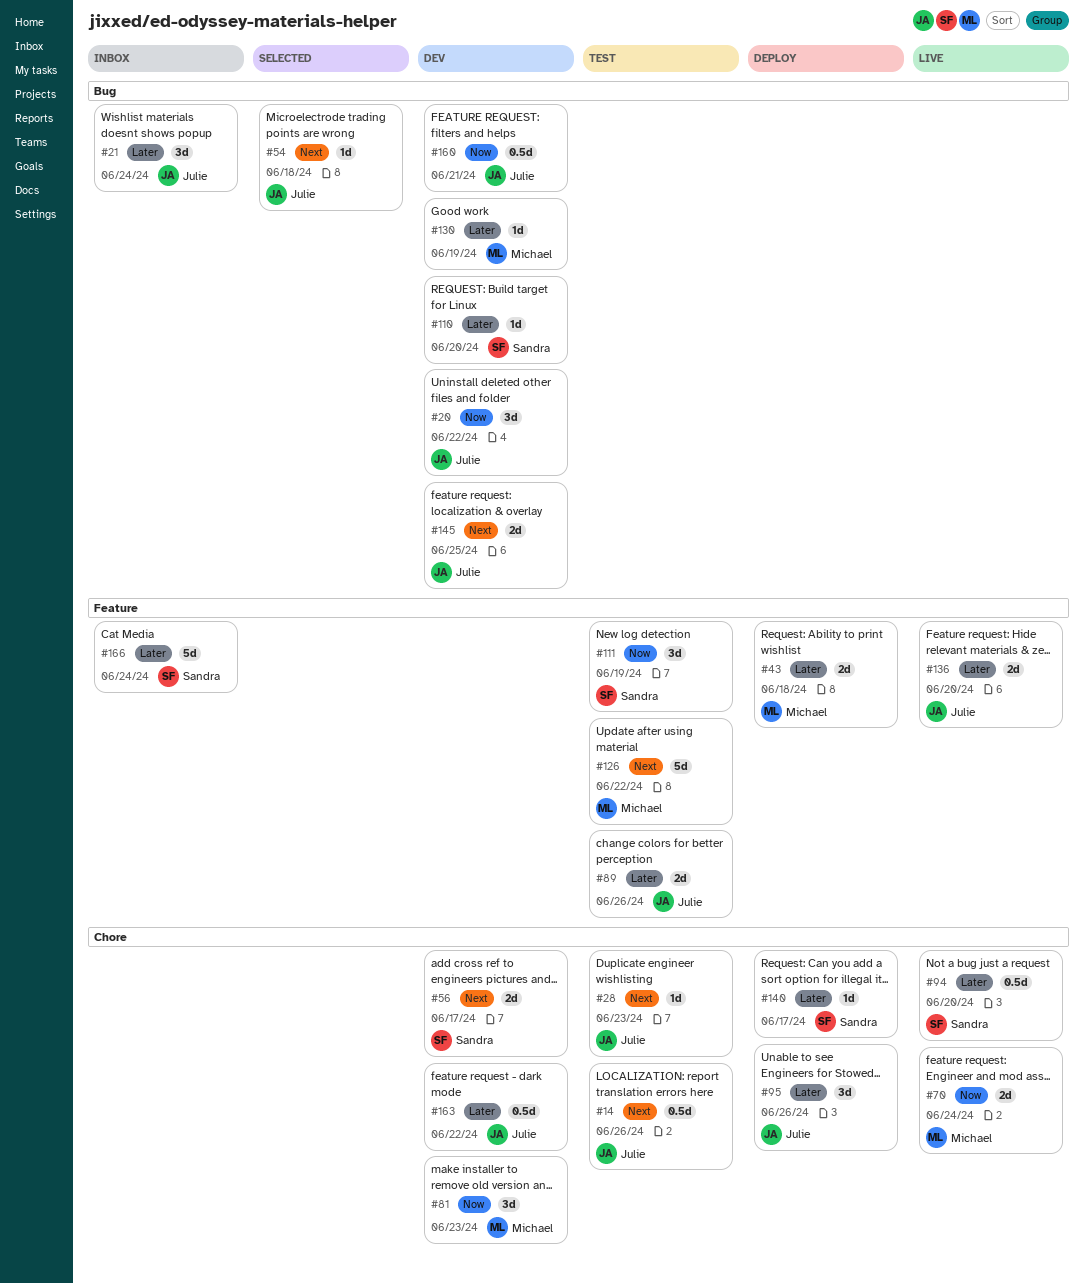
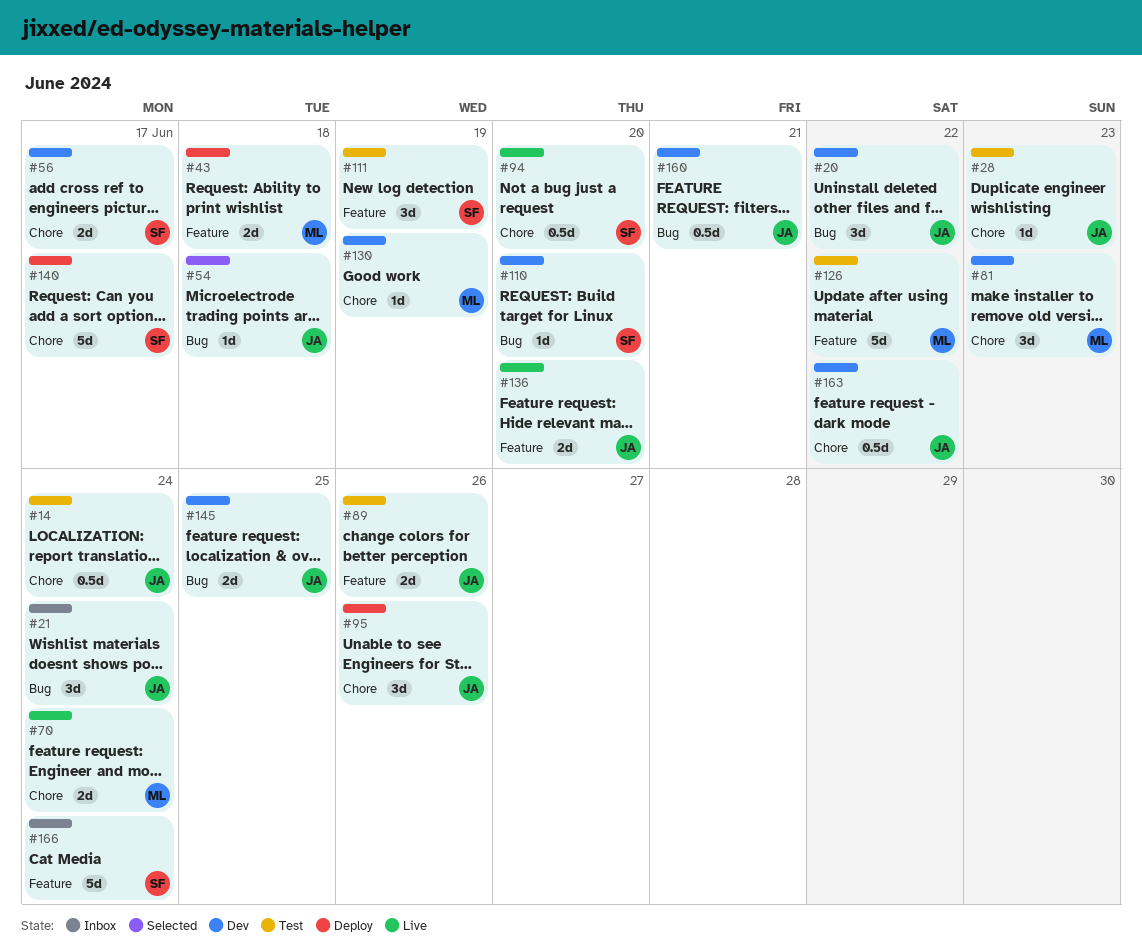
#14, due: Jun 26 -> Jun 24
#130, label: Bug -> Chore
#140, estimate: 1d -> 5d

